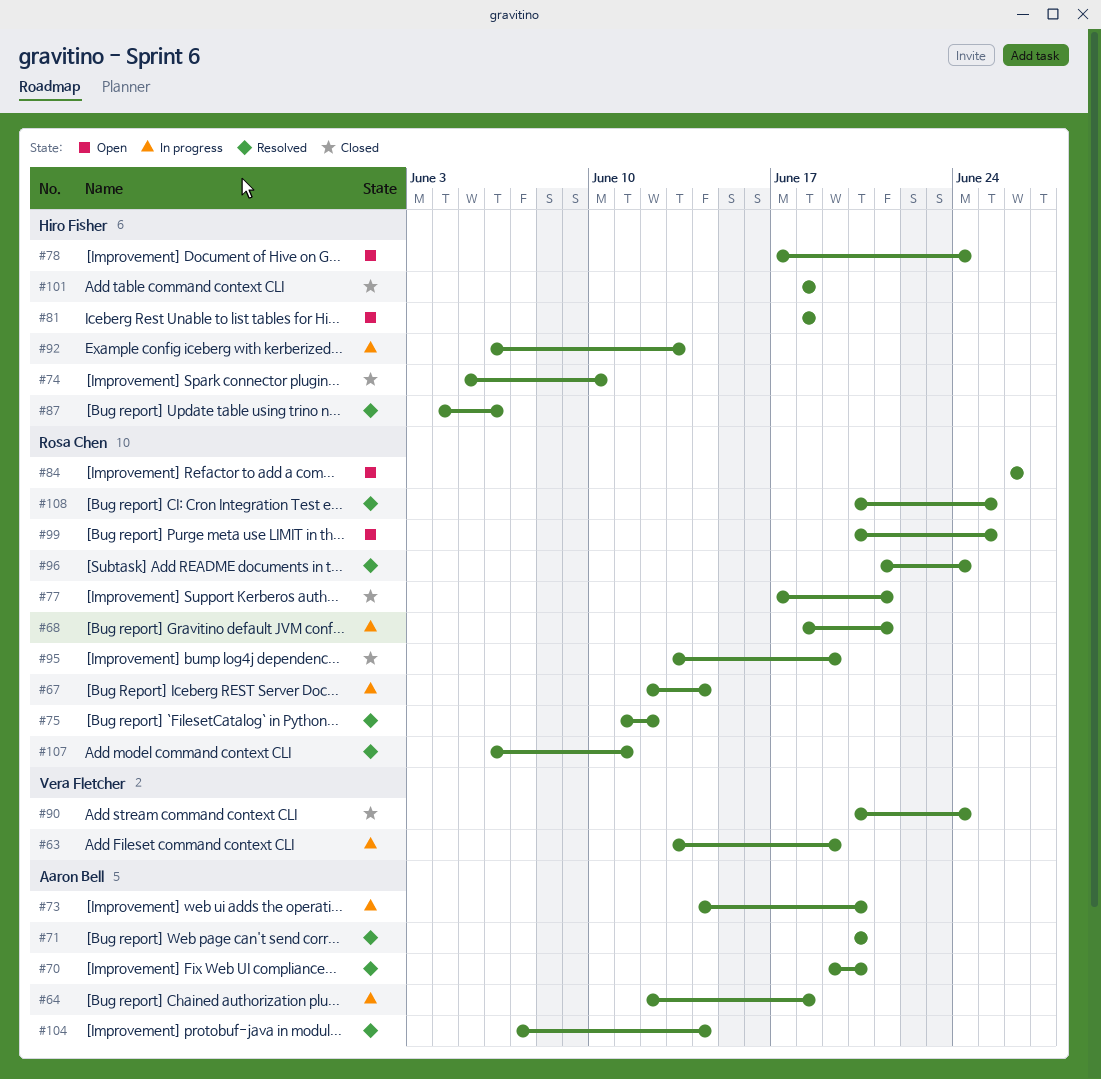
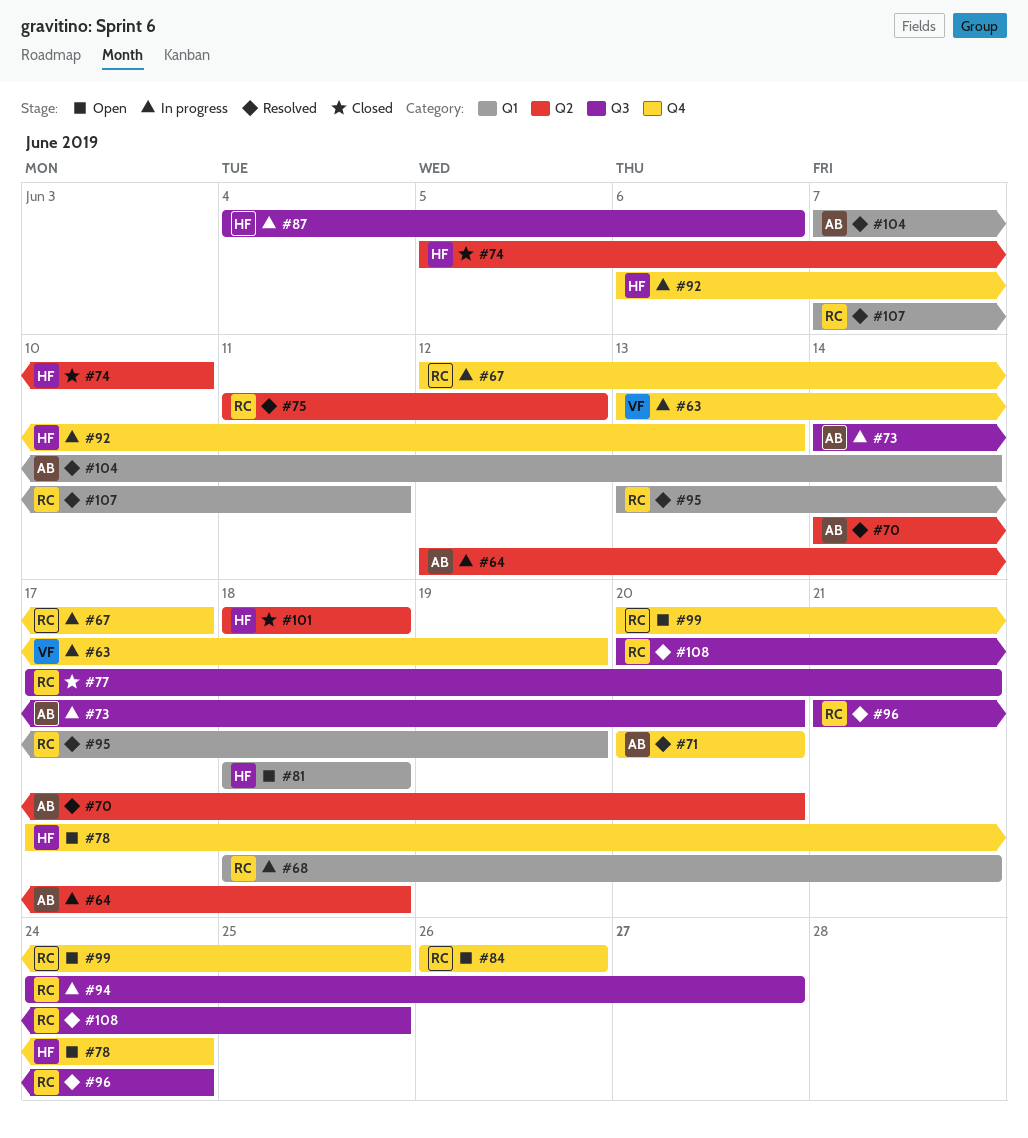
#67, due: Jun 14 -> Jun 17
#70, start: Jun 19 -> Jun 14
#87, status: Resolved -> In progress
#90: present -> none
#94: none -> present
#95, status: Closed -> Resolved
#107, start: Jun 6 -> Jun 7

